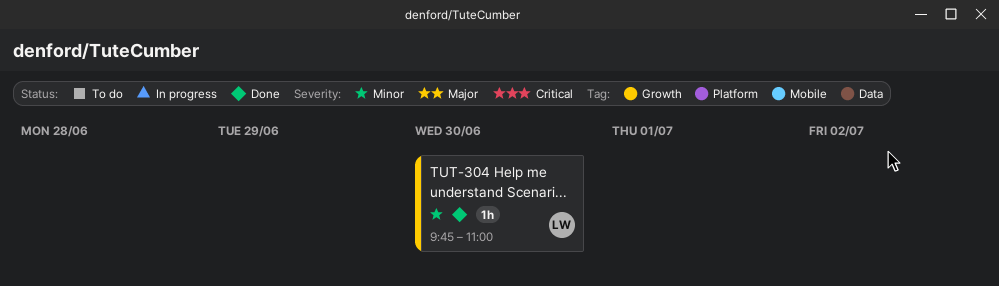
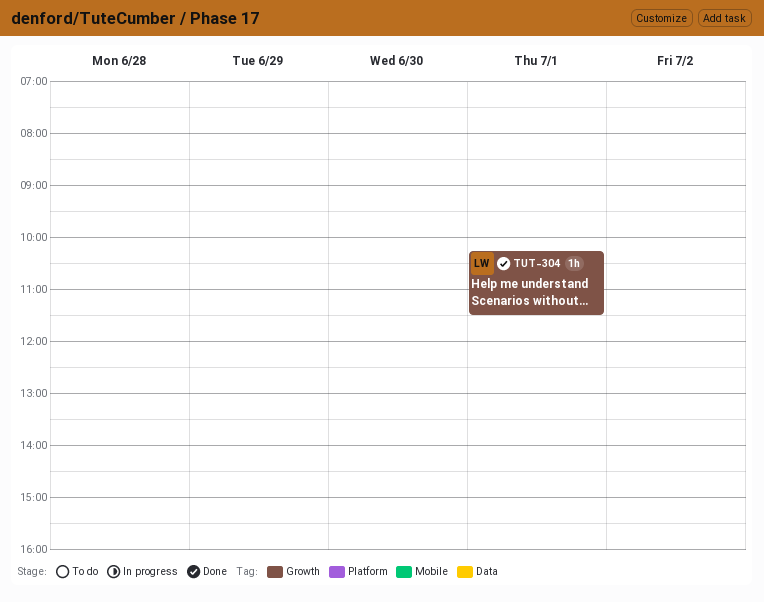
TUT-304, day: Jun 30 -> Jul 1
TUT-304, begins: 09:45 -> 10:15
TUT-304, ends: 11:00 -> 11:30

